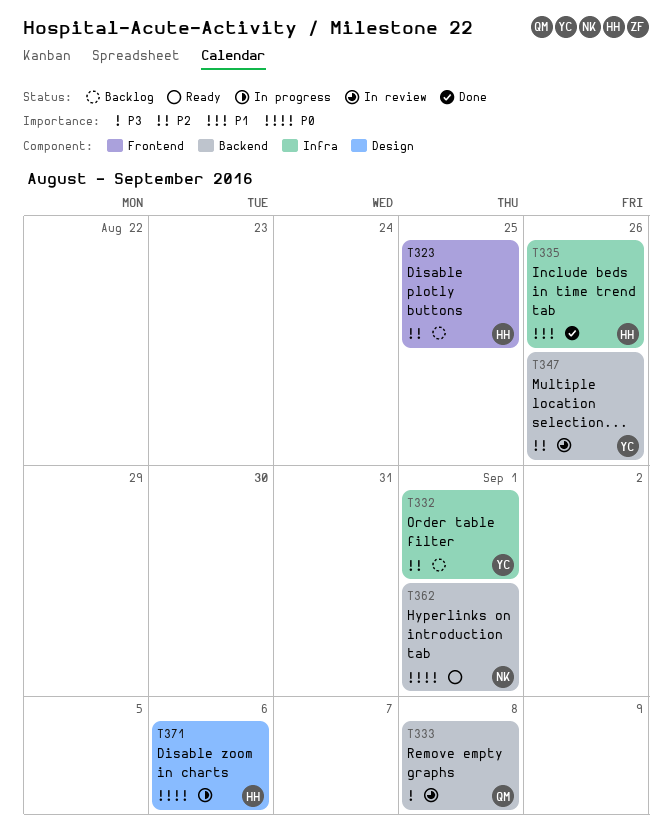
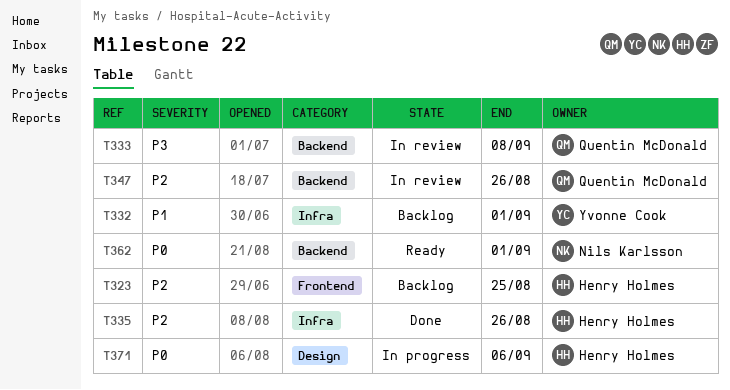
T332, priority: P2 -> P1
T335, priority: P1 -> P2
T347, owner: Yvonne Cook -> Quentin McDonald

